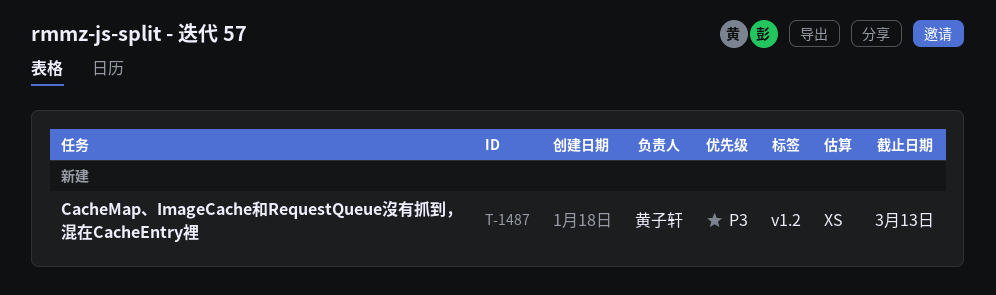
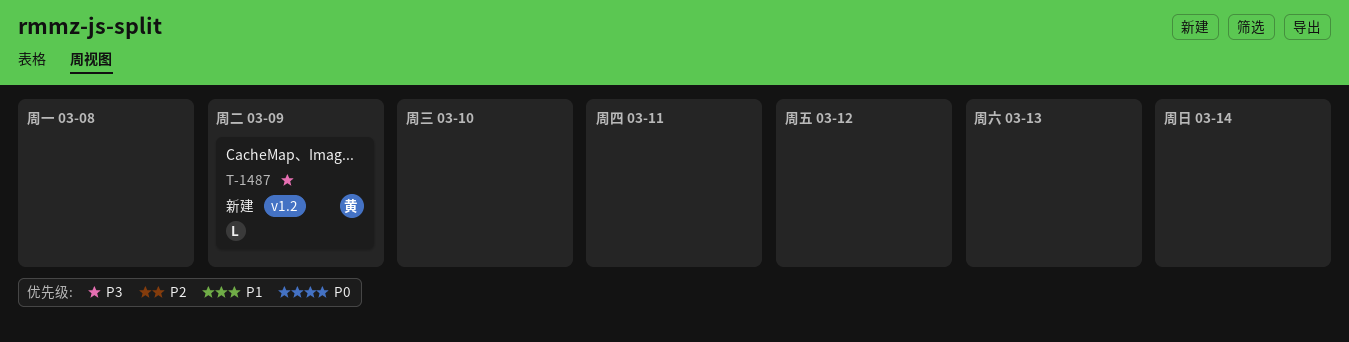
T-1487, estimate: XS -> L
T-1487, due: Mar 13 -> Mar 9

